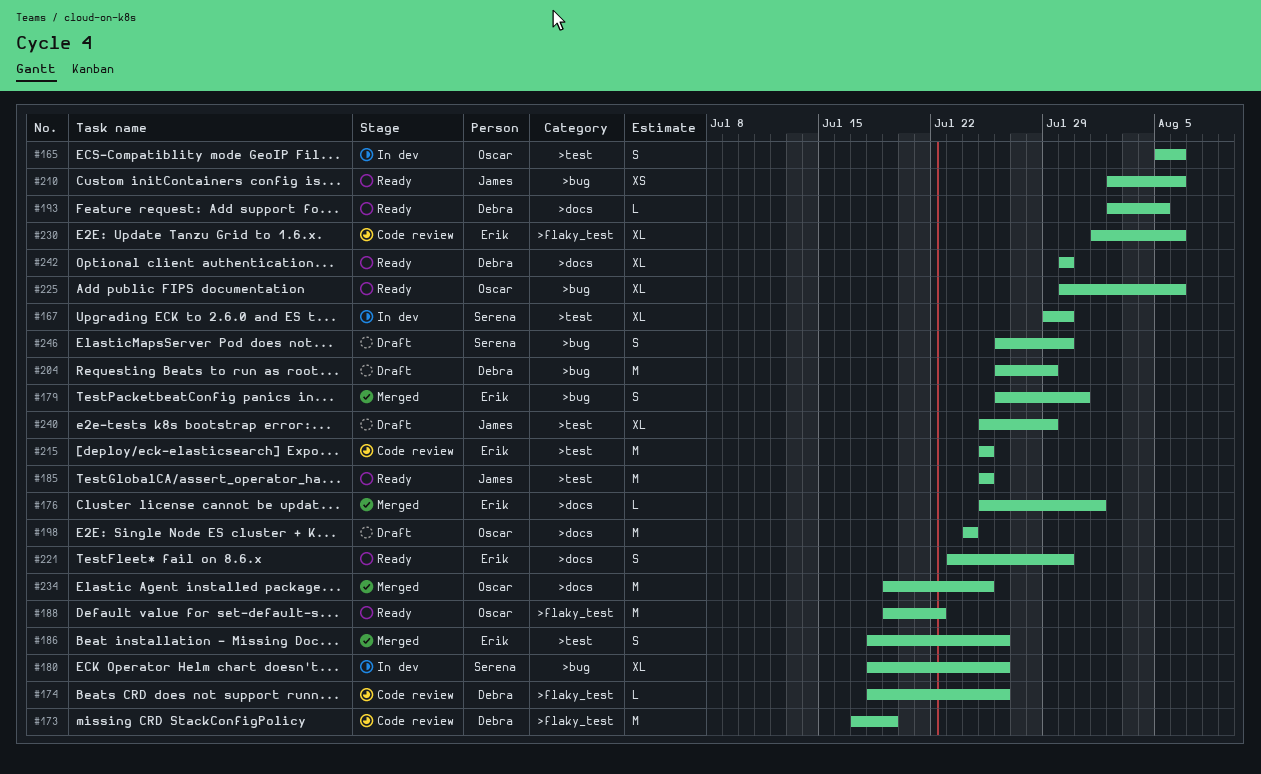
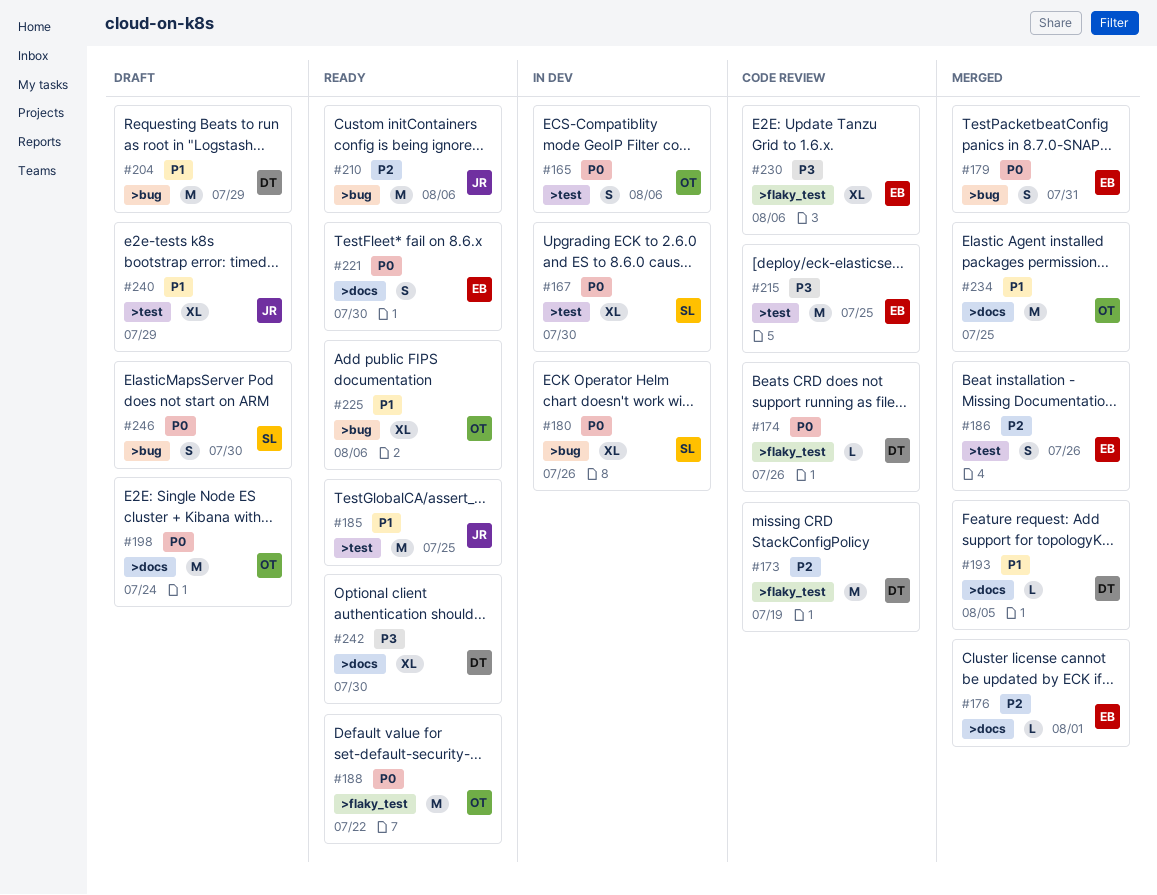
#193, status: Ready -> Merged
#210, estimate: XS -> M

